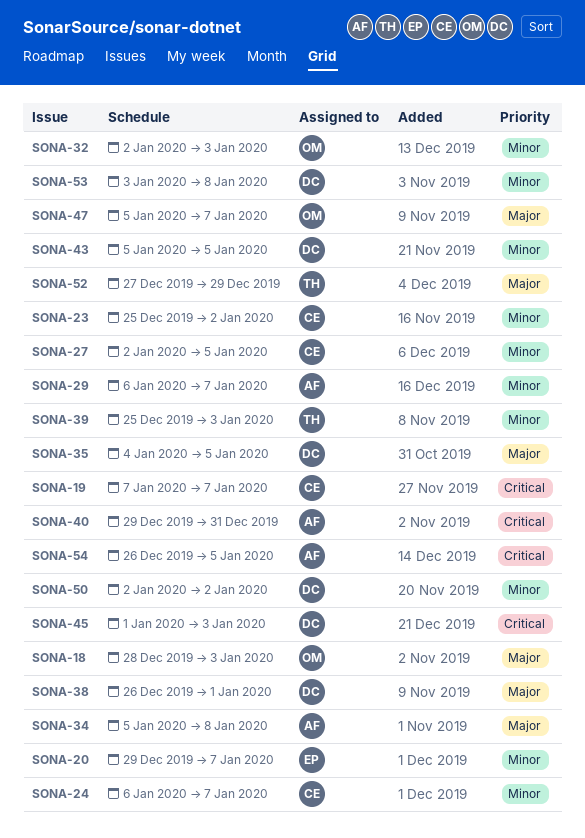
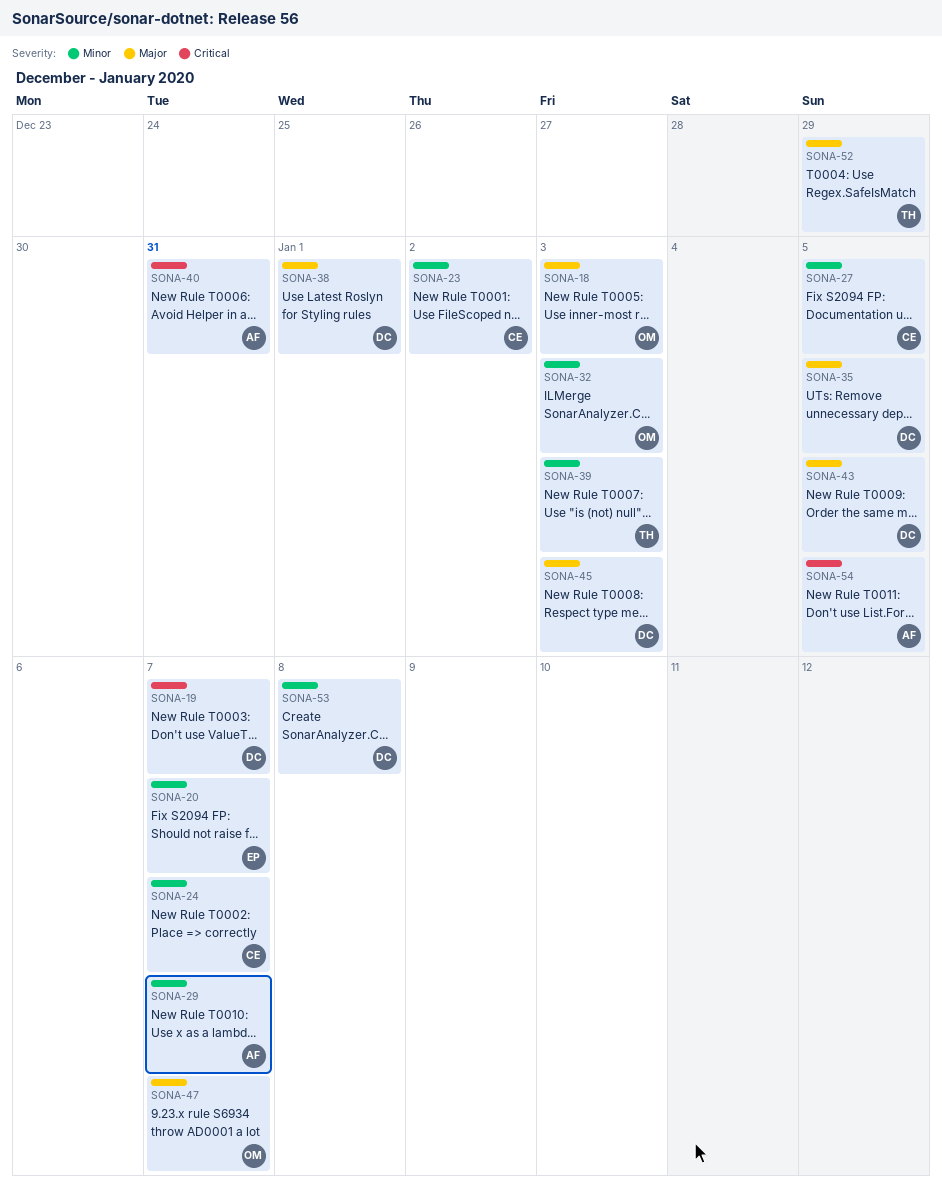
SONA-19, owner: CE -> DC
SONA-34: present -> none
SONA-43, priority: Minor -> Major
SONA-45, priority: Critical -> Major
SONA-50: present -> none

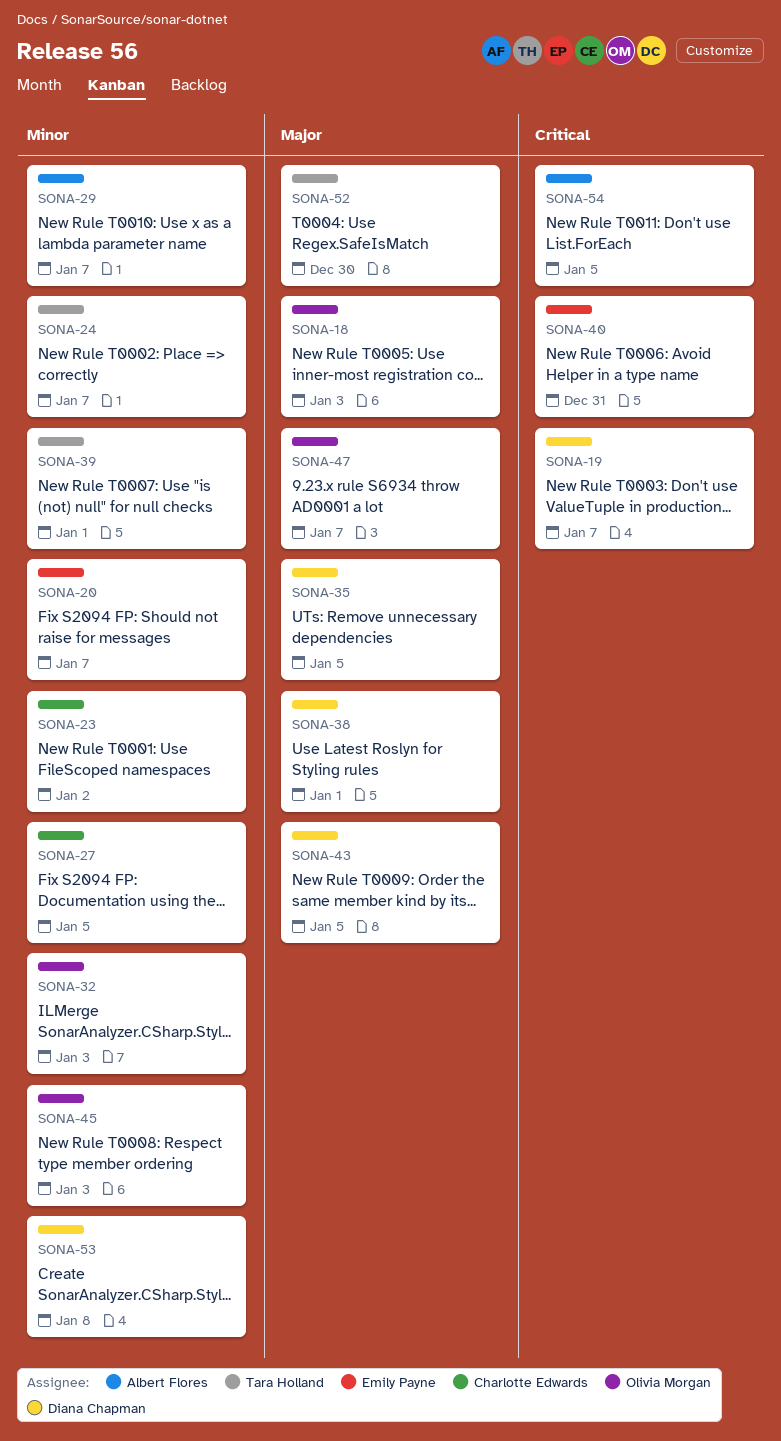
SONA-24, owner: Charlotte Edwards -> Tara Holland
SONA-39, due: Jan 3 -> Jan 1
SONA-40, owner: Albert Flores -> Emily Payne
SONA-45, owner: Diana Chapman -> Olivia Morgan
SONA-45, priority: Major -> Minor
SONA-52, due: Dec 29 -> Dec 30

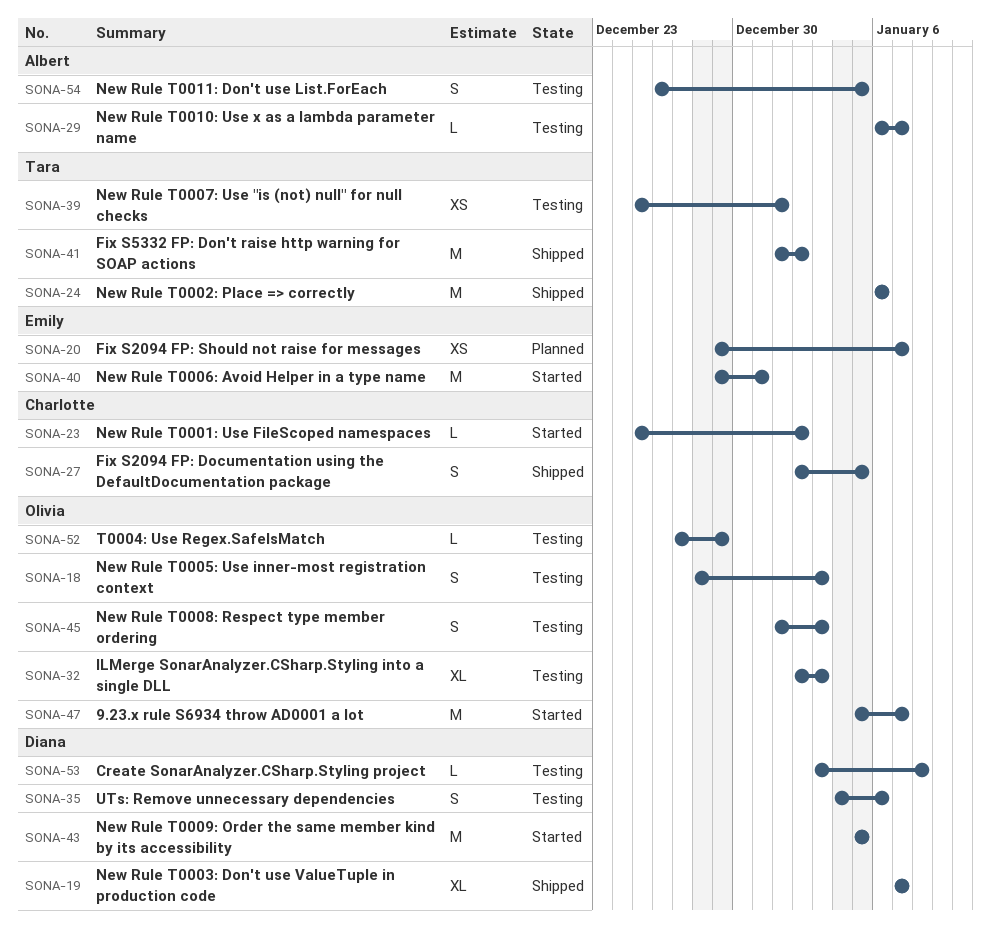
SONA-24, due: Jan 7 -> Jan 6
SONA-35, due: Jan 5 -> Jan 6
SONA-38: present -> none
SONA-41: none -> present
SONA-52, owner: Tara Holland -> Olivia Morgan
SONA-52, due: Dec 30 -> Dec 29

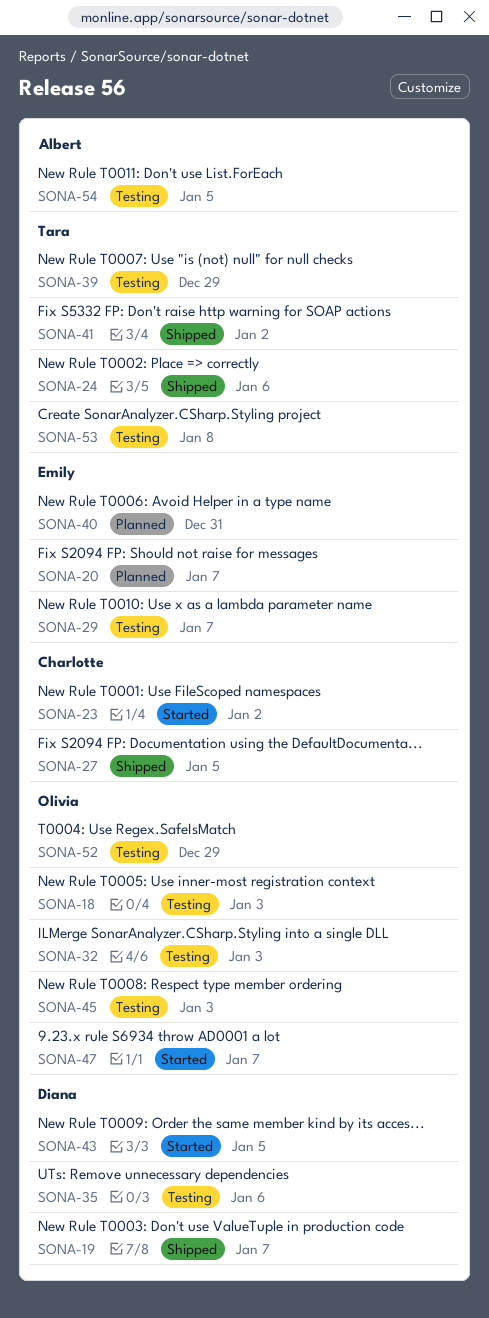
SONA-29, owner: Albert -> Emily
SONA-39, due: Jan 1 -> Dec 29
SONA-40, status: Started -> Planned
SONA-53, owner: Diana -> Tara

